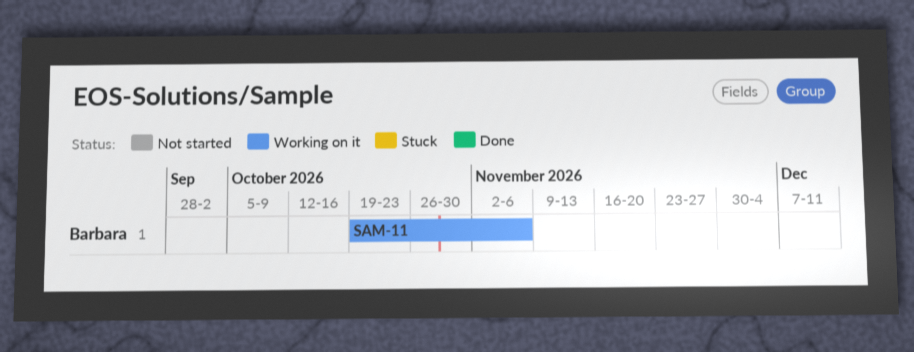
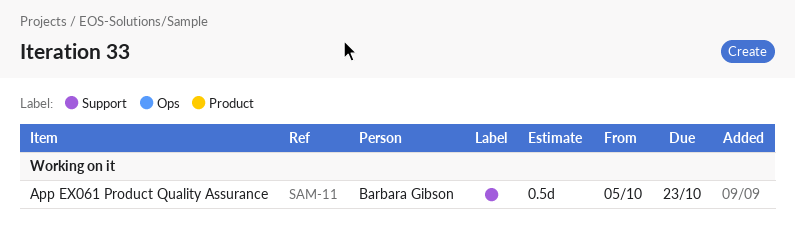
SAM-11, start: Oct 19 -> Oct 5
SAM-11, due: Nov 6 -> Oct 23

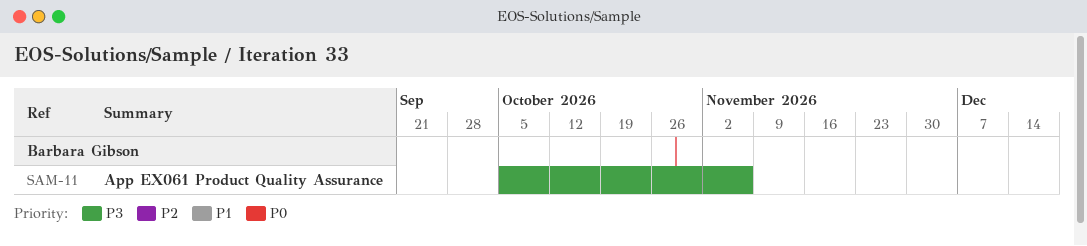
SAM-11, due: Oct 23 -> Nov 6

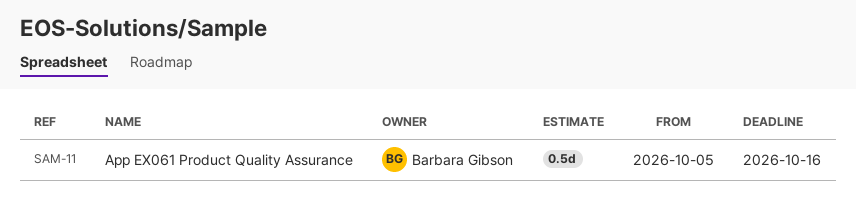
SAM-11, due: Nov 6 -> Oct 16

